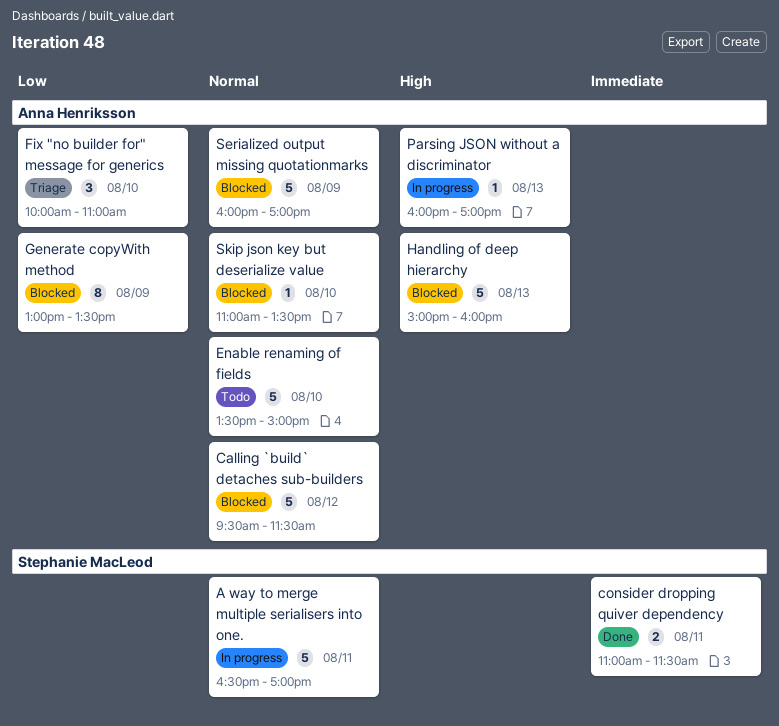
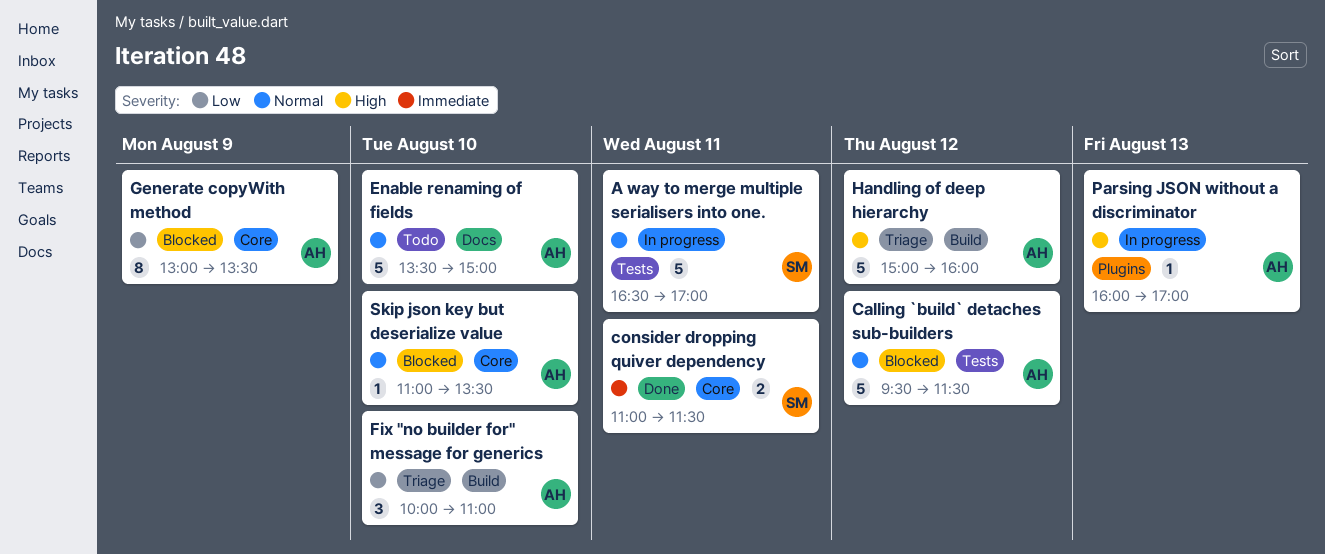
Handling of deep hierarchy, status: Blocked -> Triage
Handling of deep hierarchy, day: Aug 13 -> Aug 12
Serialized output missing quotationmarks: present -> none

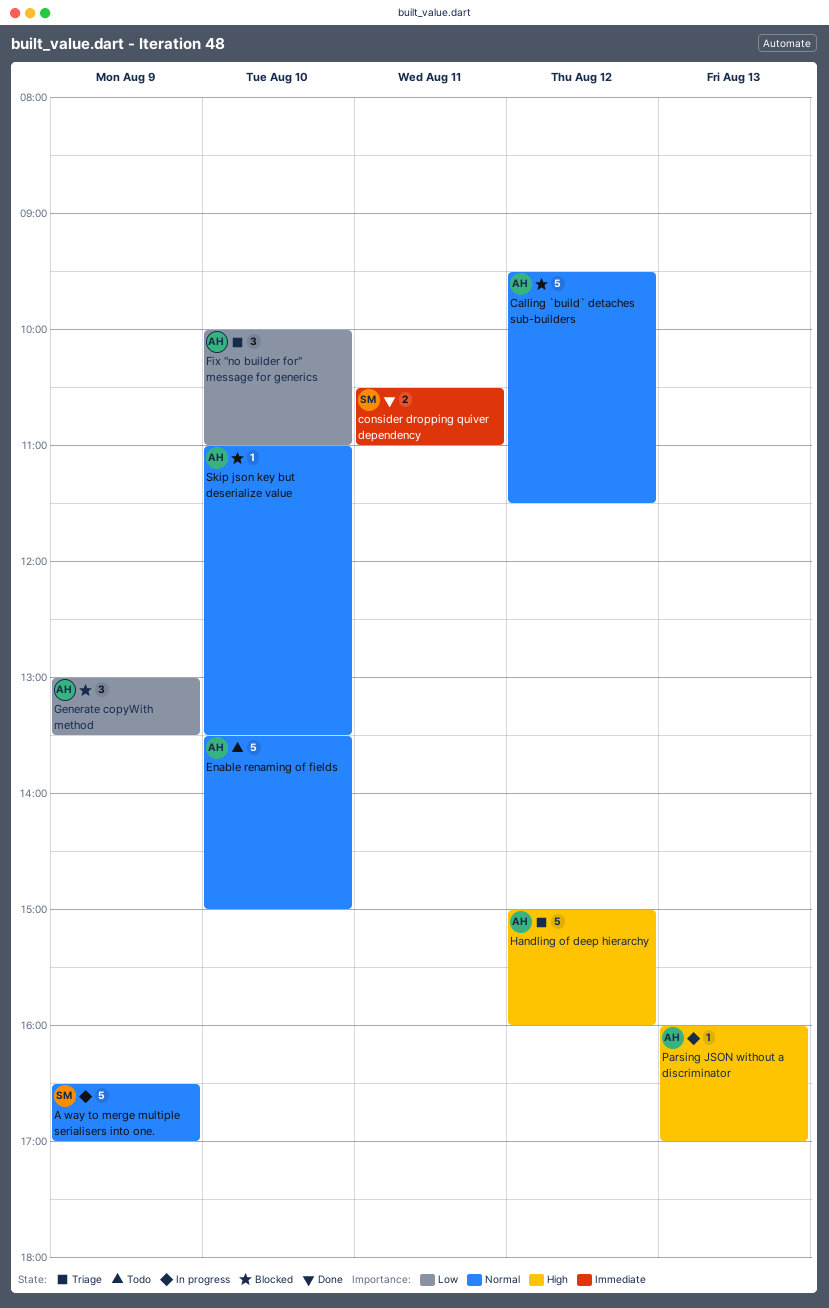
A way to merge multiple serialisers into one., day: Aug 11 -> Aug 9
consider dropping quiver dependency, begins: 11:00 -> 10:30
consider dropping quiver dependency, ends: 11:30 -> 11:00
Generate copyWith method, estimate: 8 -> 3

